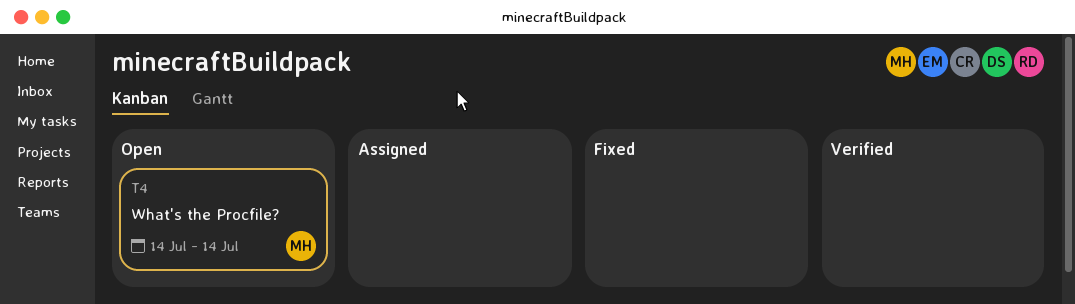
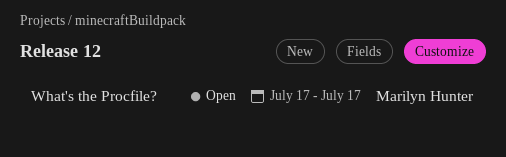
What's the Procfile?, start: Jul 14 -> Jul 17
What's the Procfile?, due: Jul 14 -> Jul 17

